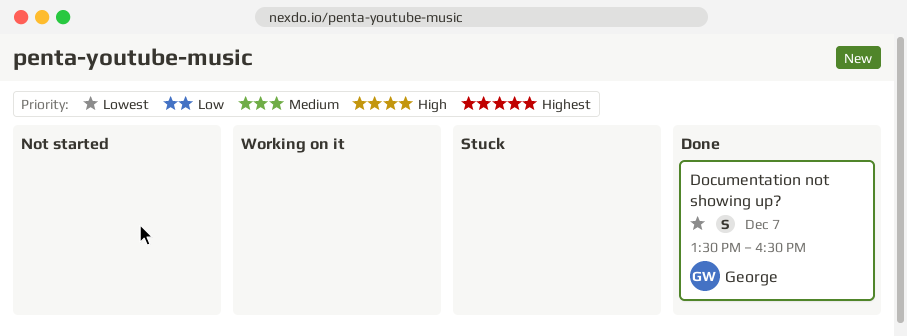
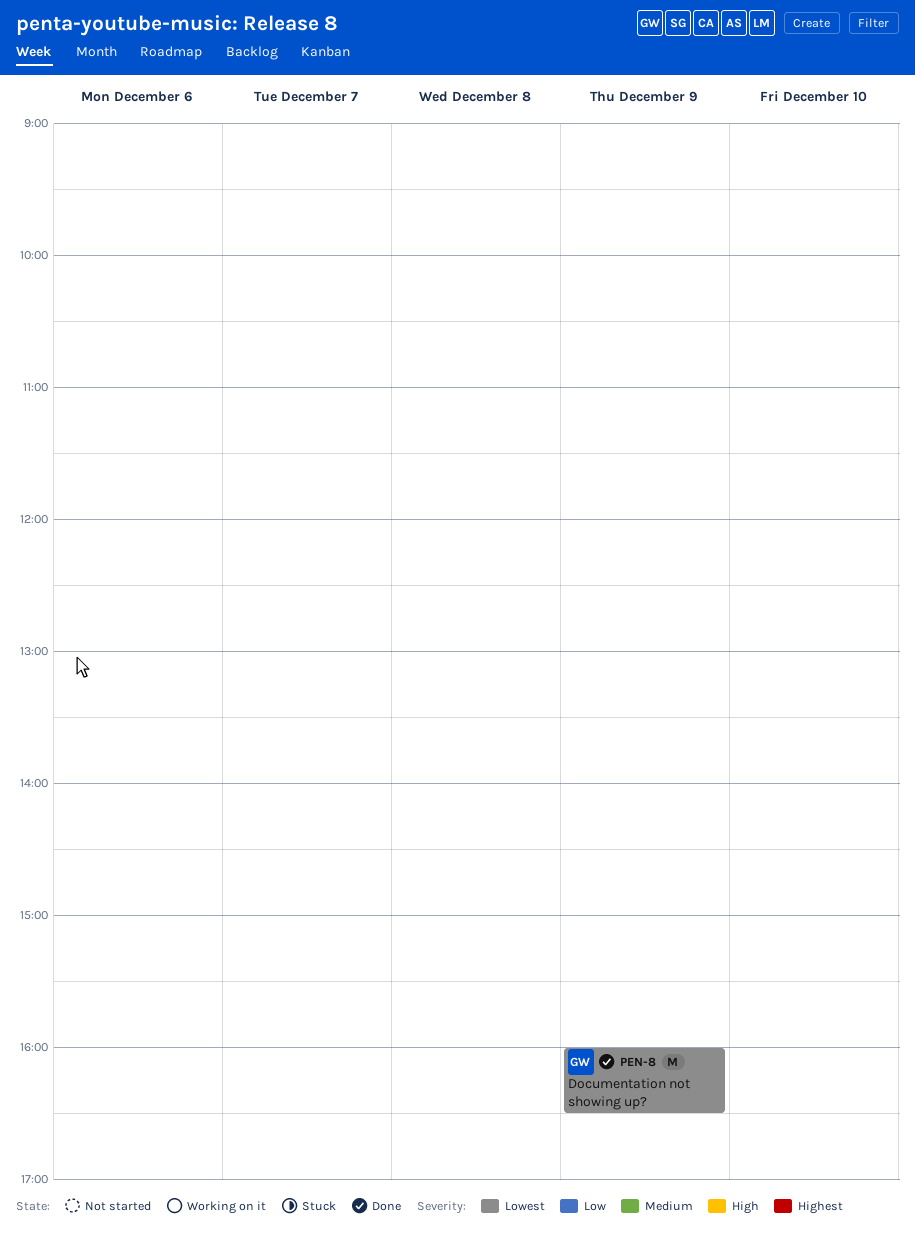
Documentation not showing up?, estimate: S -> M
Documentation not showing up?, day: Dec 7 -> Dec 9
Documentation not showing up?, begins: 13:30 -> 16:00

